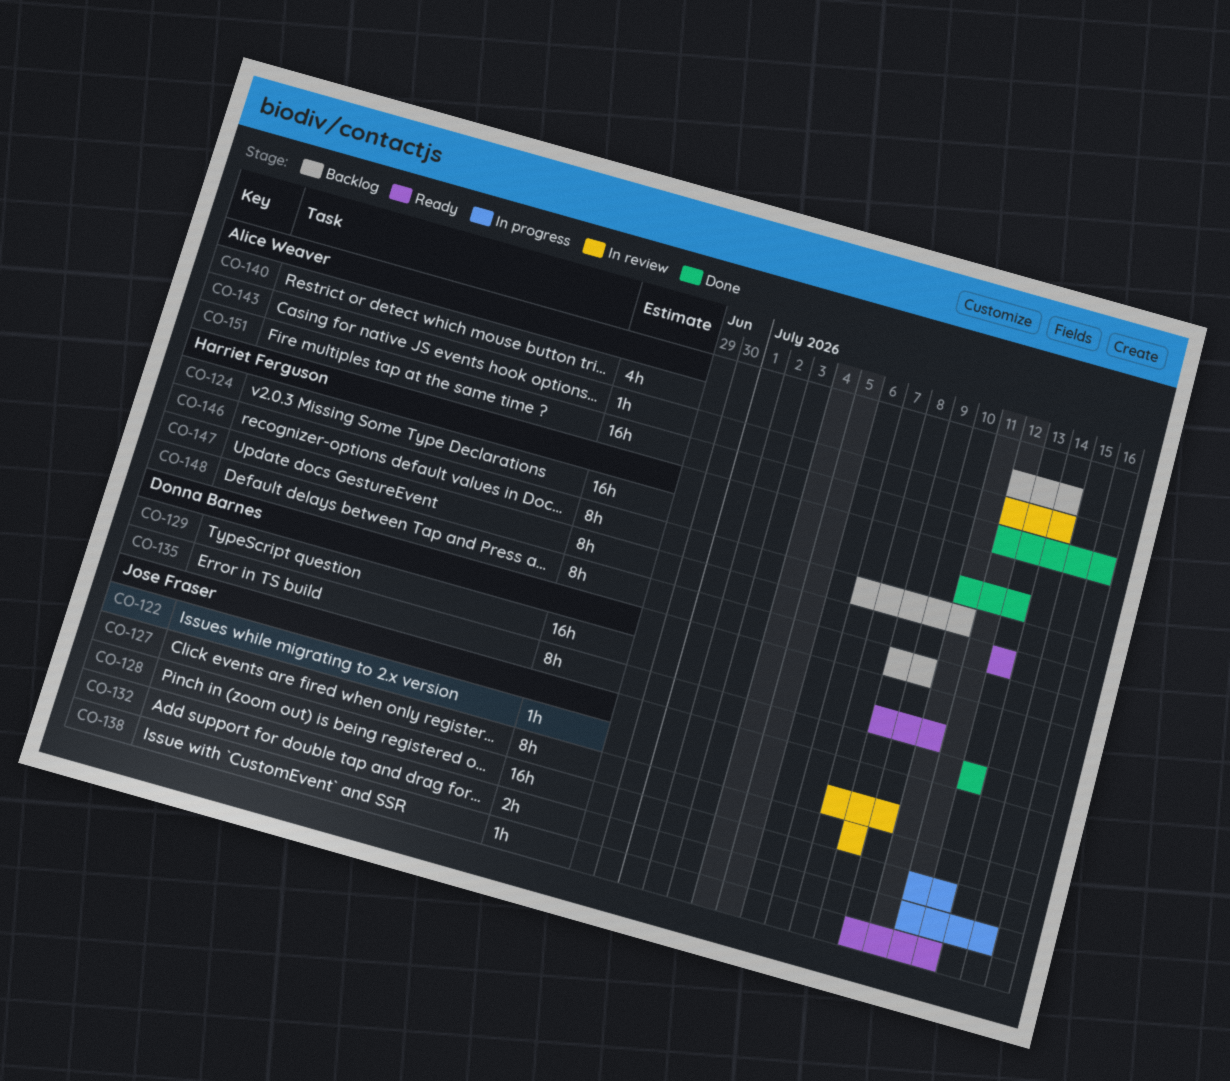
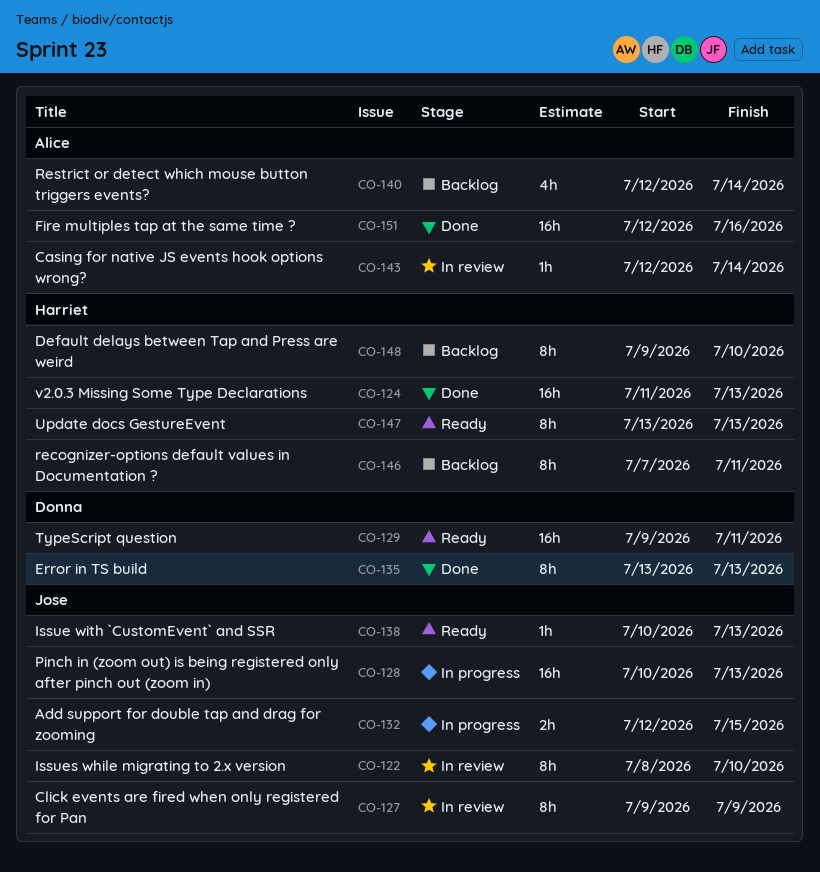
CO-122, estimate: 1h -> 8h
CO-128, start: Jul 12 -> Jul 10

